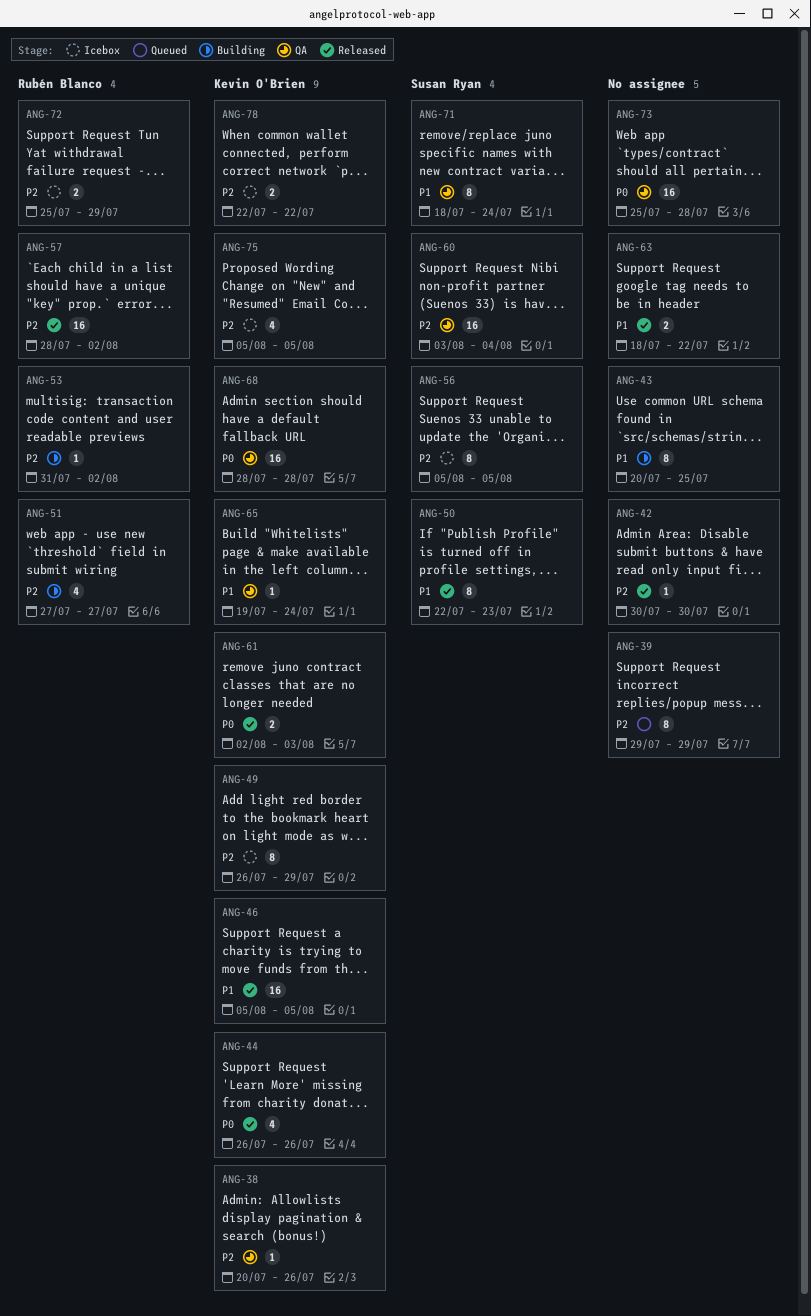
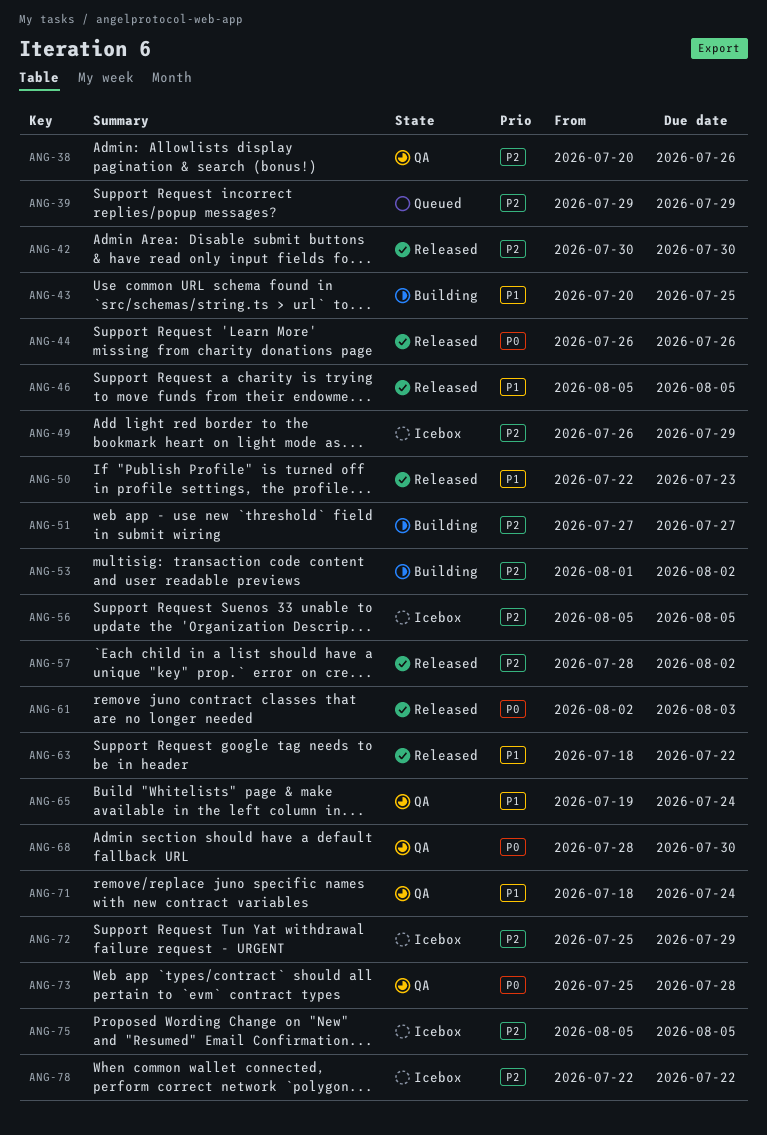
ANG-53, start: Jul 31 -> Aug 1
ANG-60: present -> none
ANG-68, due: Jul 28 -> Jul 30

